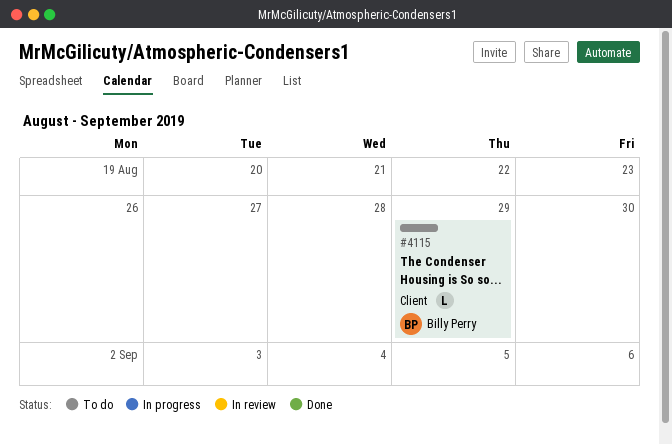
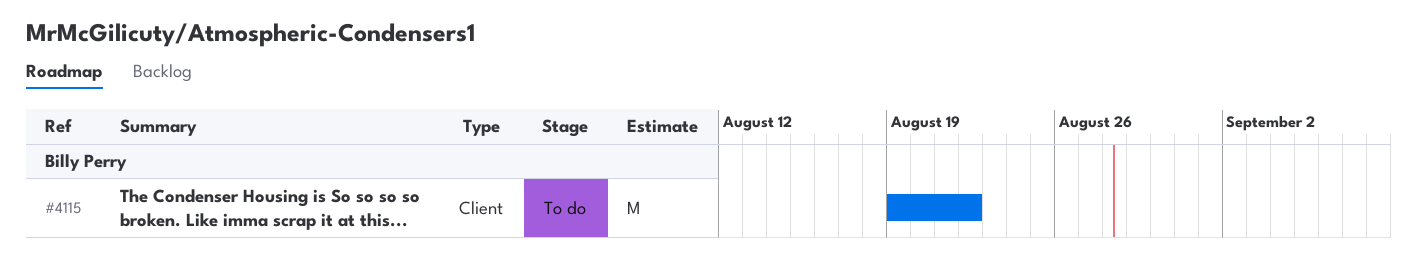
#4115, estimate: L -> M
#4115, due: Aug 29 -> Aug 22

